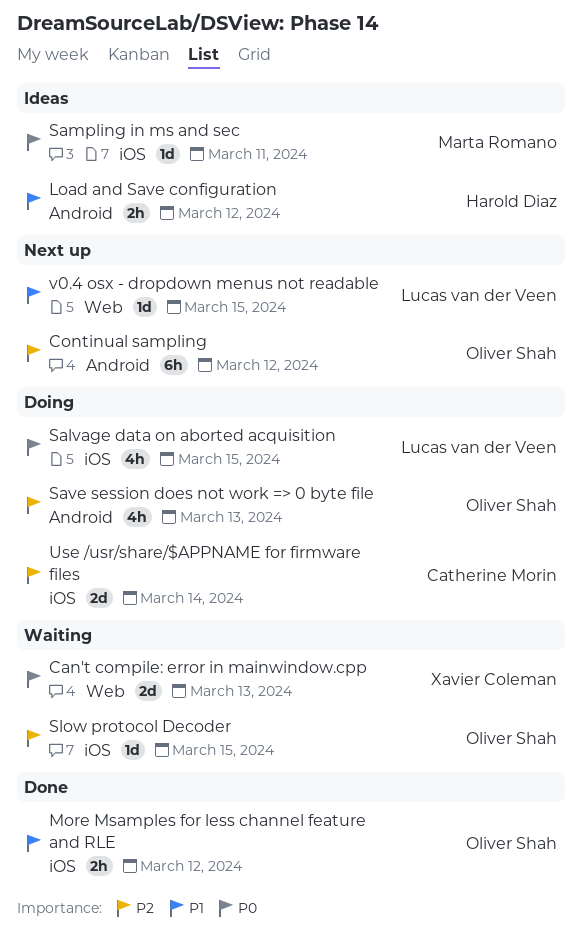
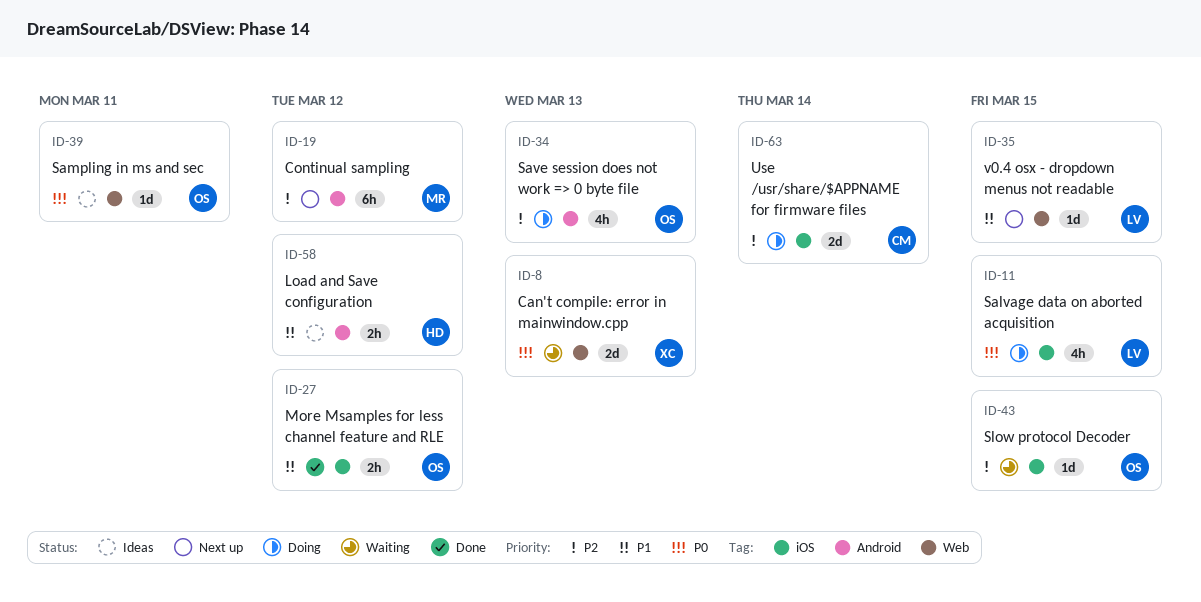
Continual sampling, owner: Oliver Shah -> Marta Romano
Sampling in ms and sec, owner: Marta Romano -> Oliver Shah
Sampling in ms and sec, label: iOS -> Web

